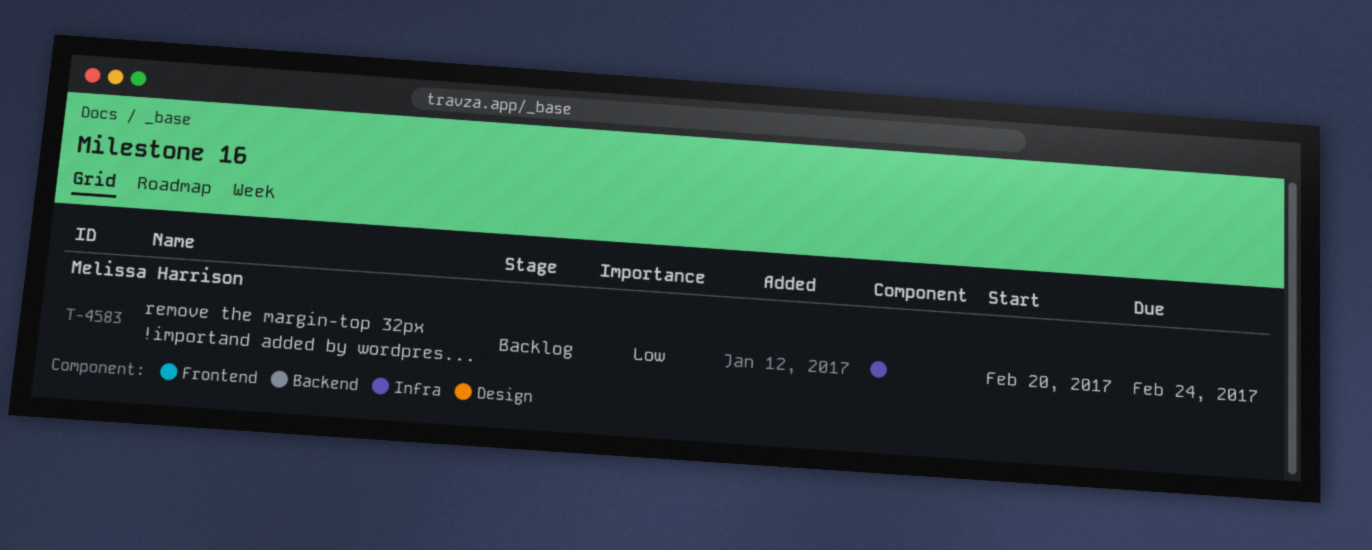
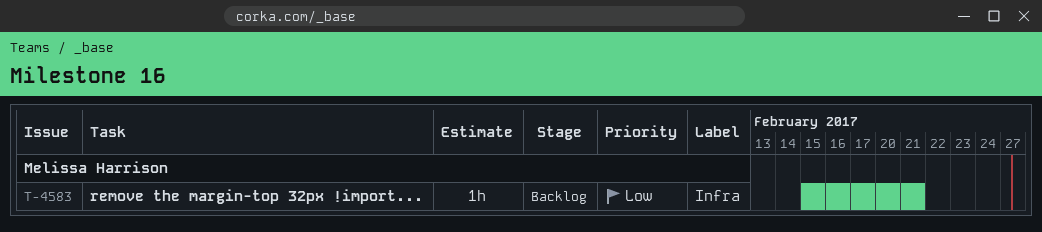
T-4583, start: Feb 20 -> Feb 15
T-4583, due: Feb 24 -> Feb 21

